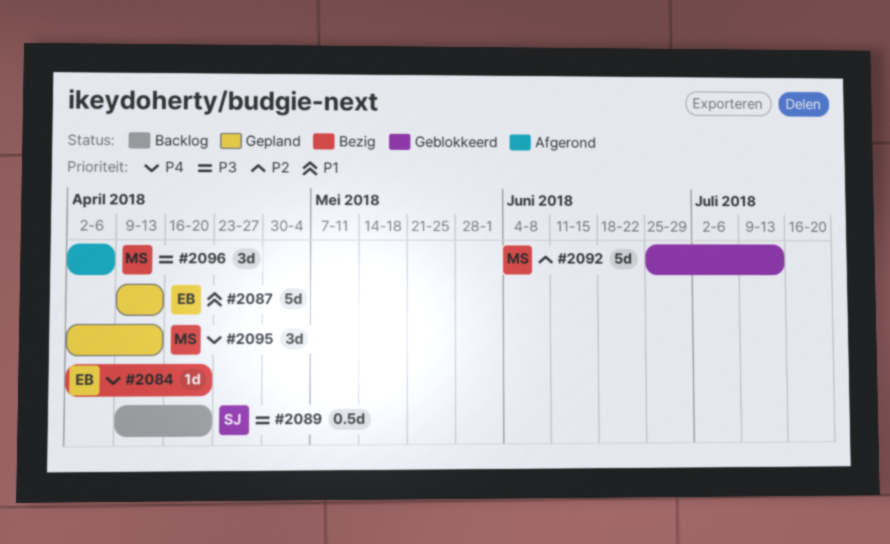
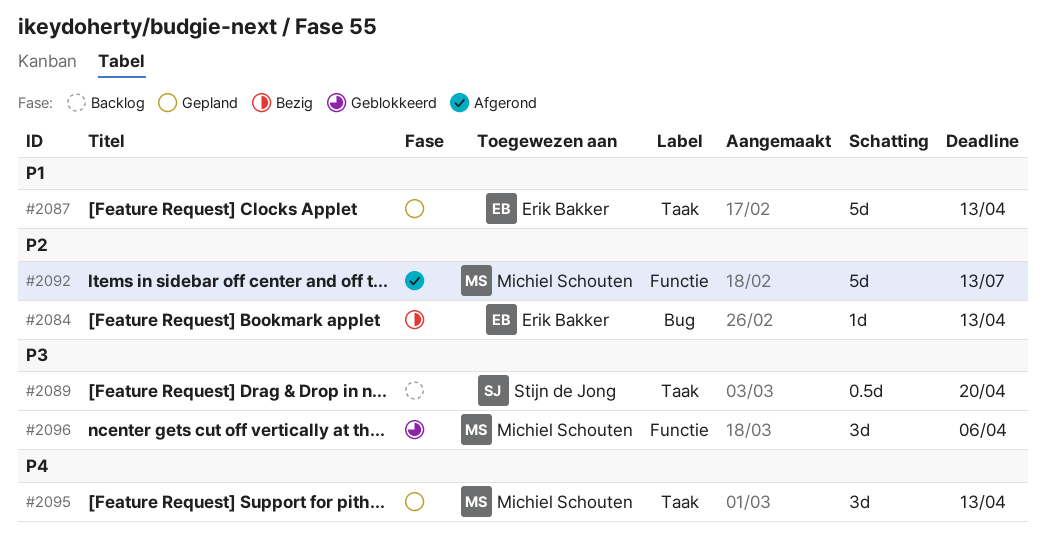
#2084, priority: P4 -> P2
#2084, due: Apr 20 -> Apr 13
#2092, status: Geblokkeerd -> Afgerond
#2096, status: Afgerond -> Geblokkeerd

